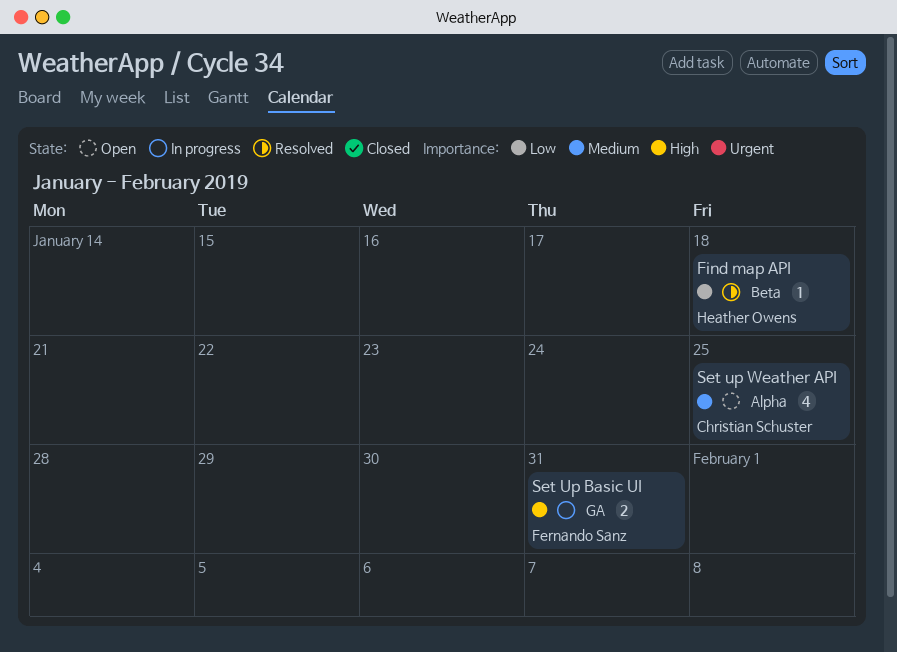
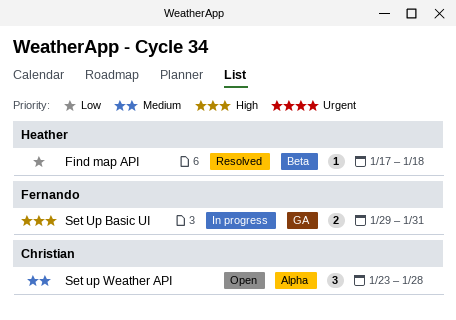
Set up Weather API, estimate: 4 -> 3
Set up Weather API, due: Jan 25 -> Jan 28

